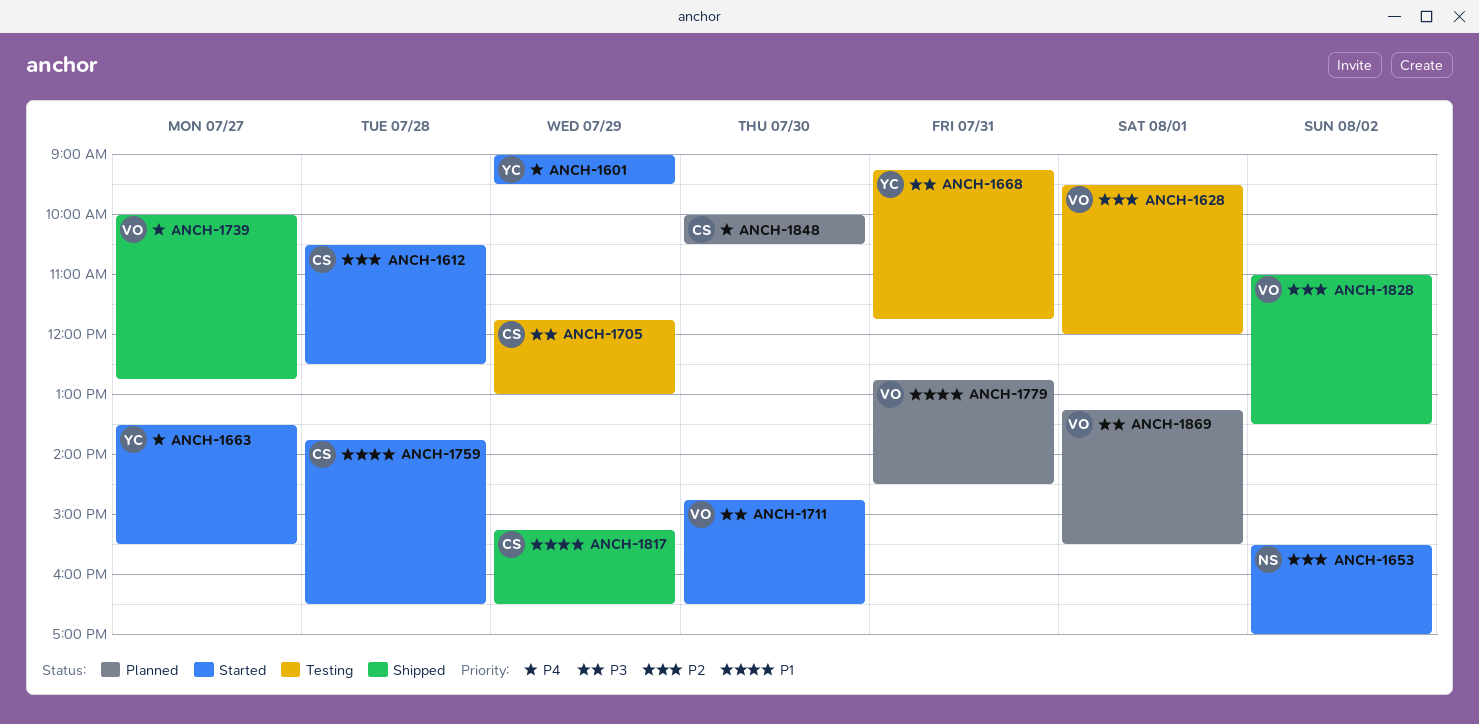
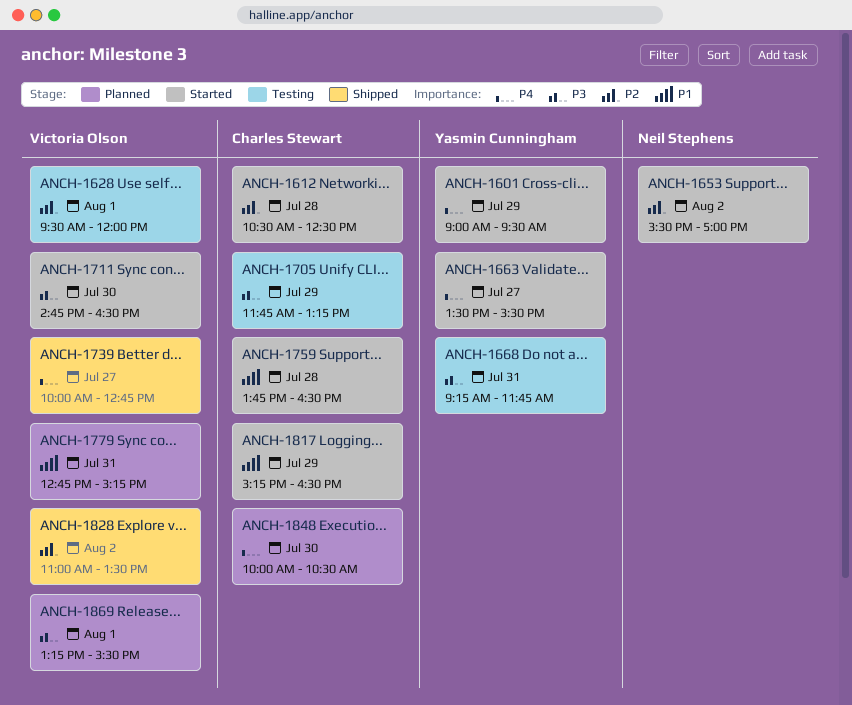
ANCH-1705, ends: 13:00 -> 13:15
ANCH-1779, ends: 14:30 -> 15:15
ANCH-1817, status: Shipped -> Started

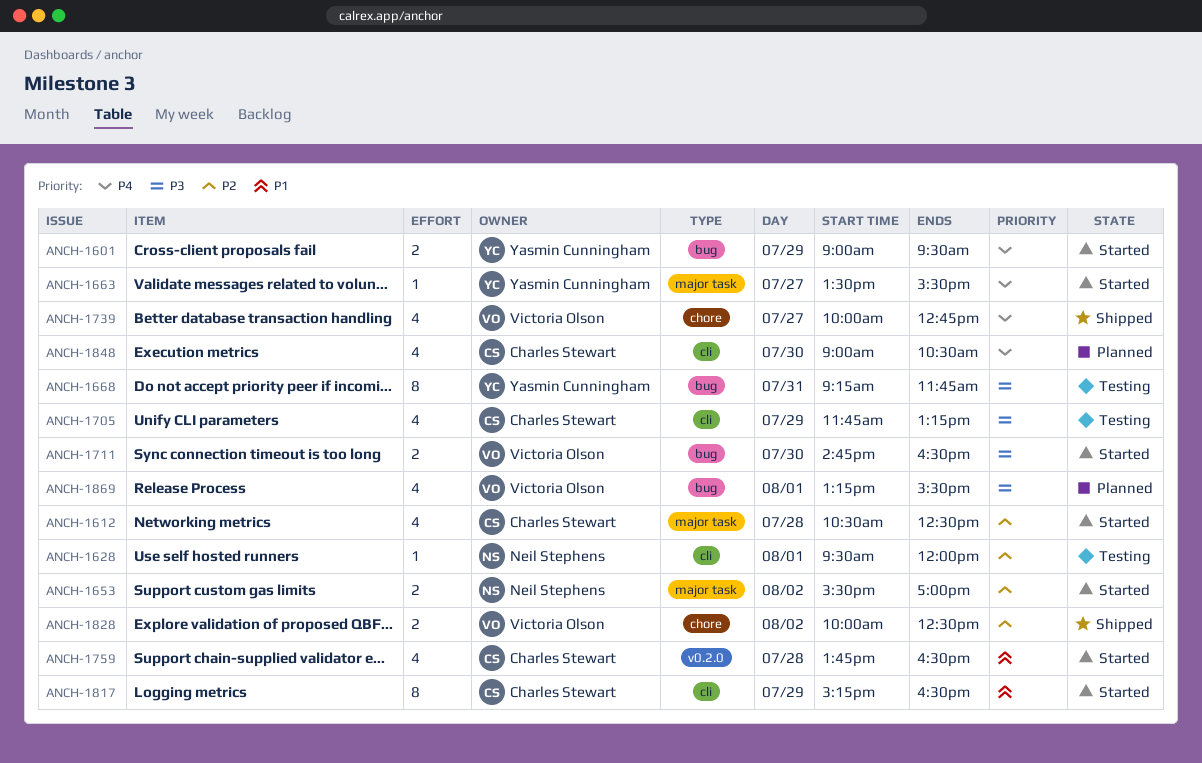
ANCH-1628, owner: Victoria Olson -> Neil Stephens
ANCH-1779: present -> none
ANCH-1828, begins: 11:00 -> 10:00
ANCH-1828, ends: 13:30 -> 12:30
ANCH-1848, begins: 10:00 -> 09:00

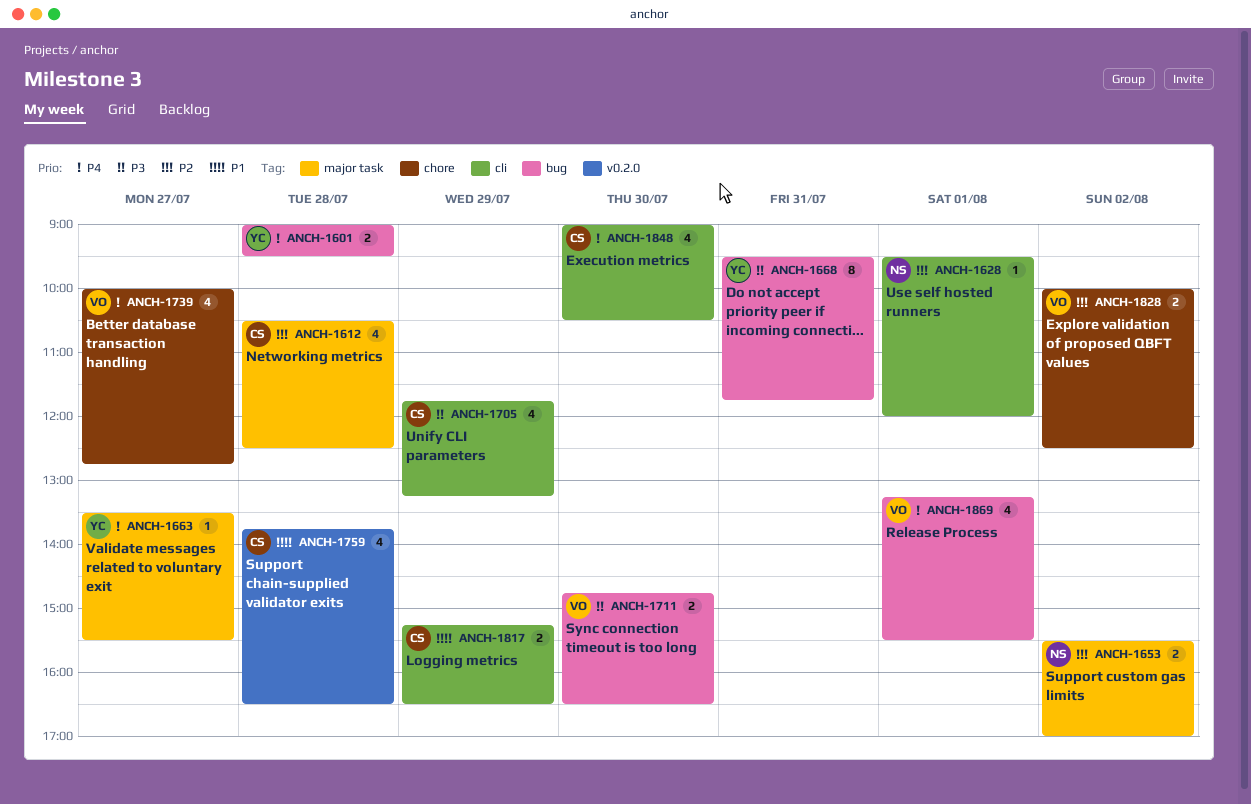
ANCH-1601, day: Jul 29 -> Jul 28
ANCH-1668, begins: 09:15 -> 09:30
ANCH-1817, estimate: 8 -> 2
ANCH-1869, priority: P3 -> P4

